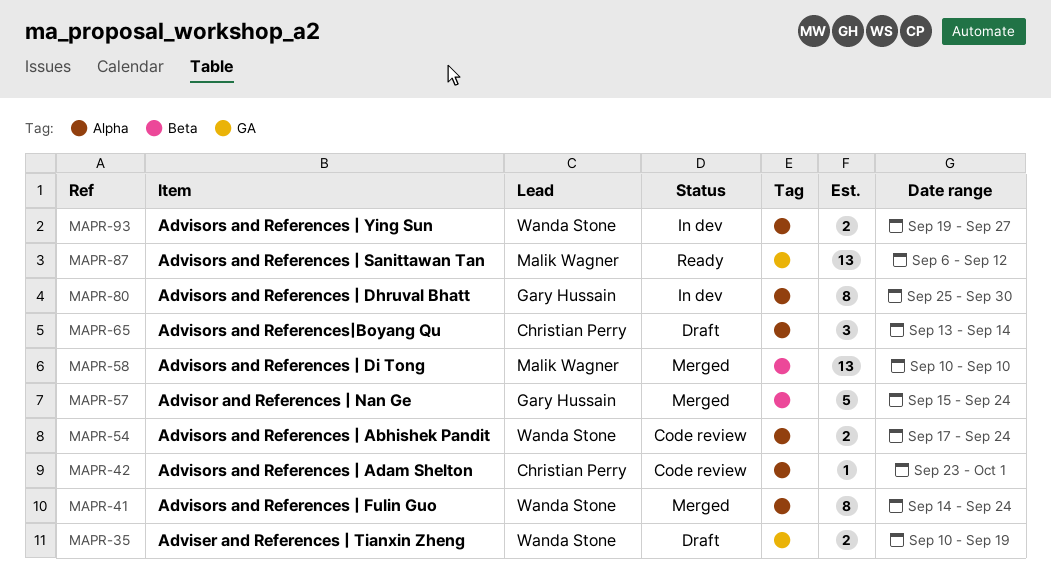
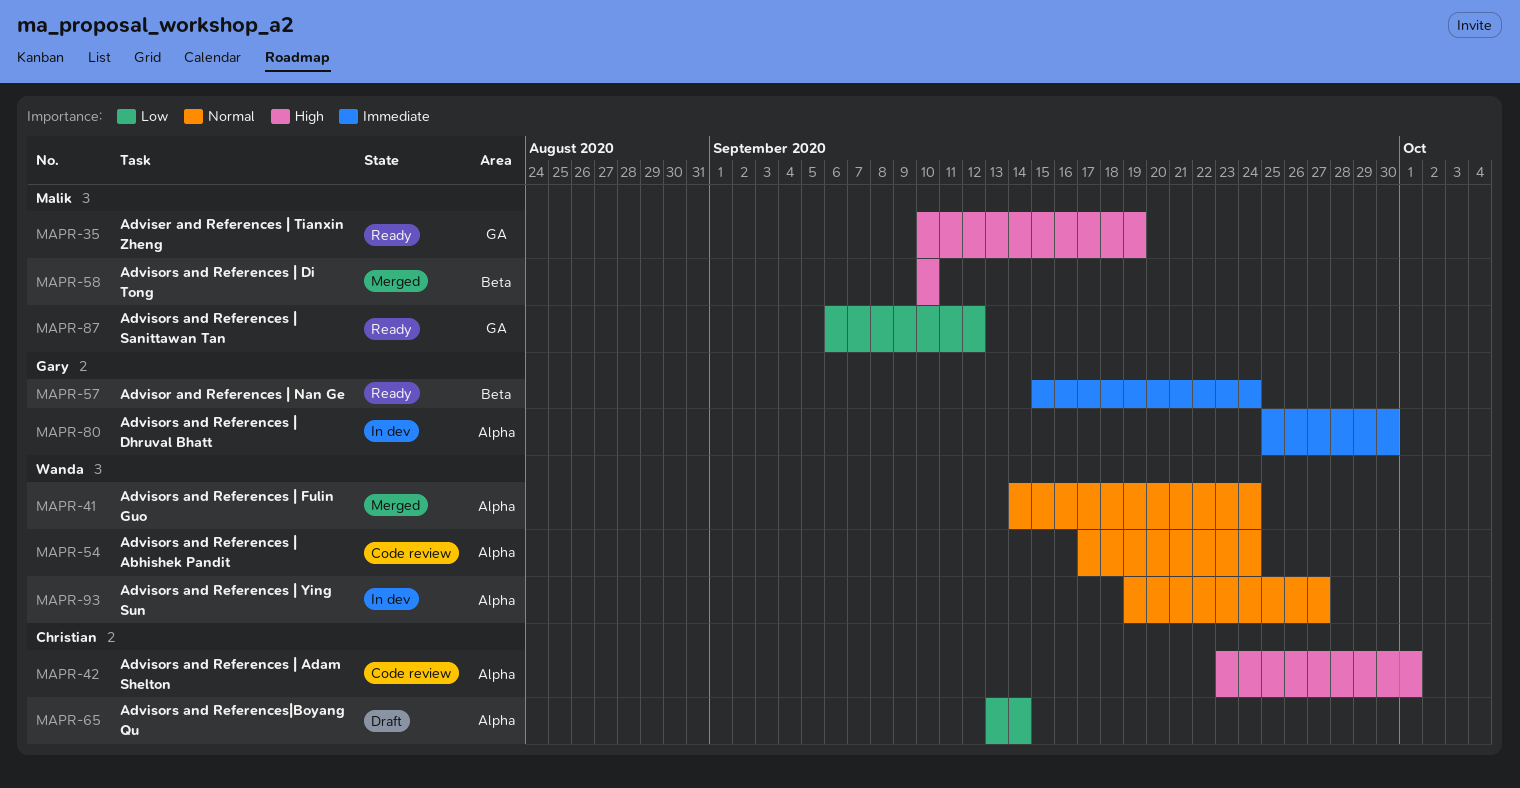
MAPR-35, status: Draft -> Ready
MAPR-35, owner: Wanda Stone -> Malik Wagner
MAPR-57, status: Merged -> Ready

